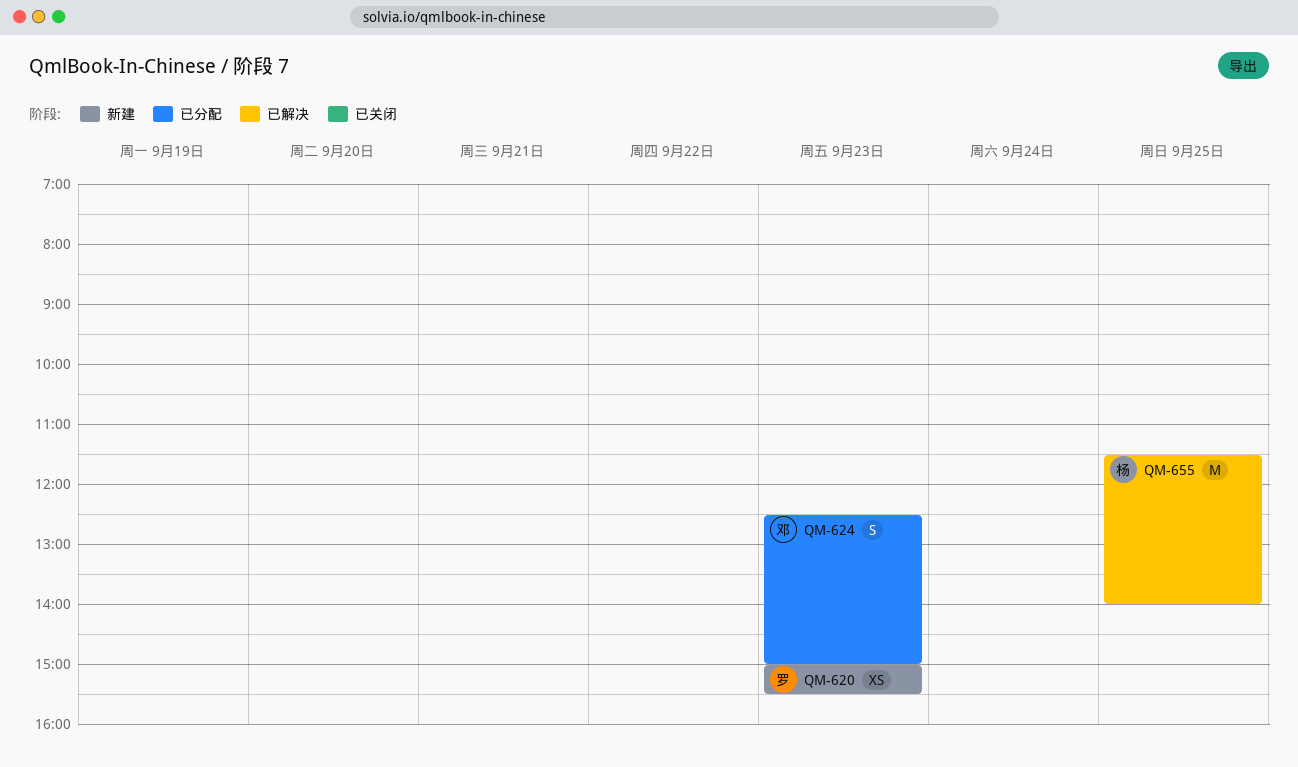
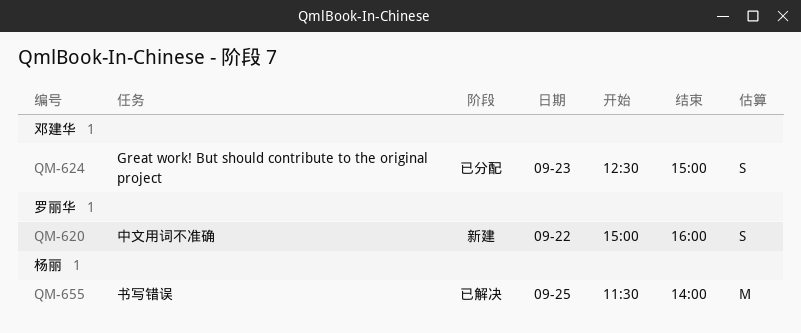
QM-620, estimate: XS -> S
QM-620, day: Sep 23 -> Sep 22
QM-620, ends: 15:30 -> 16:00

